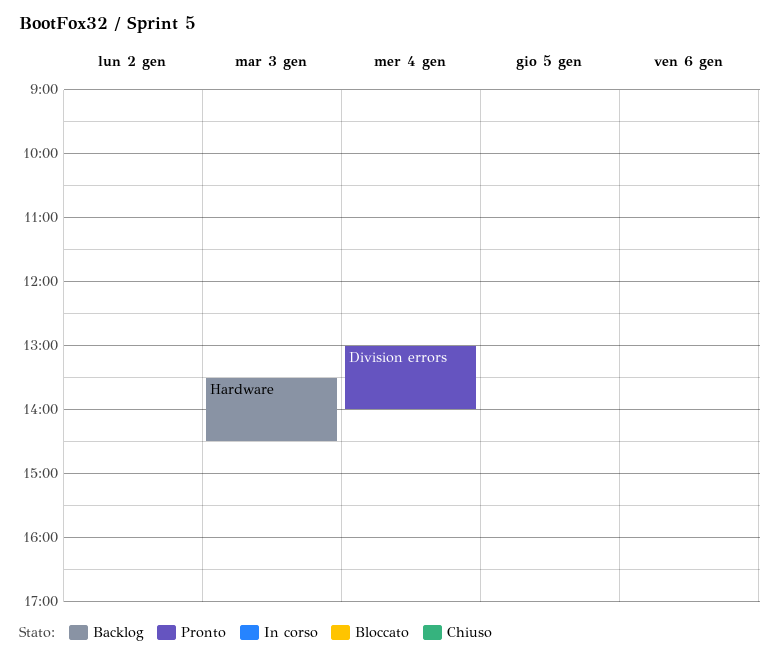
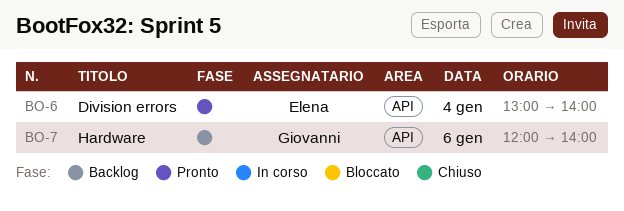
Hardware, day: Jan 3 -> Jan 6
Hardware, begins: 13:30 -> 12:00
Hardware, ends: 14:30 -> 14:00

